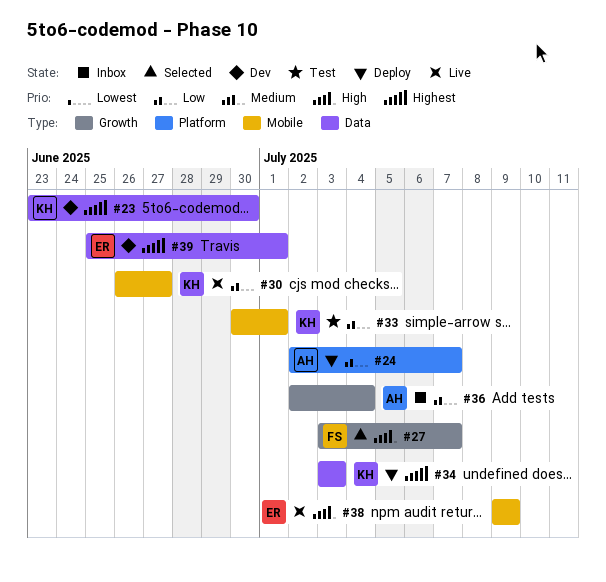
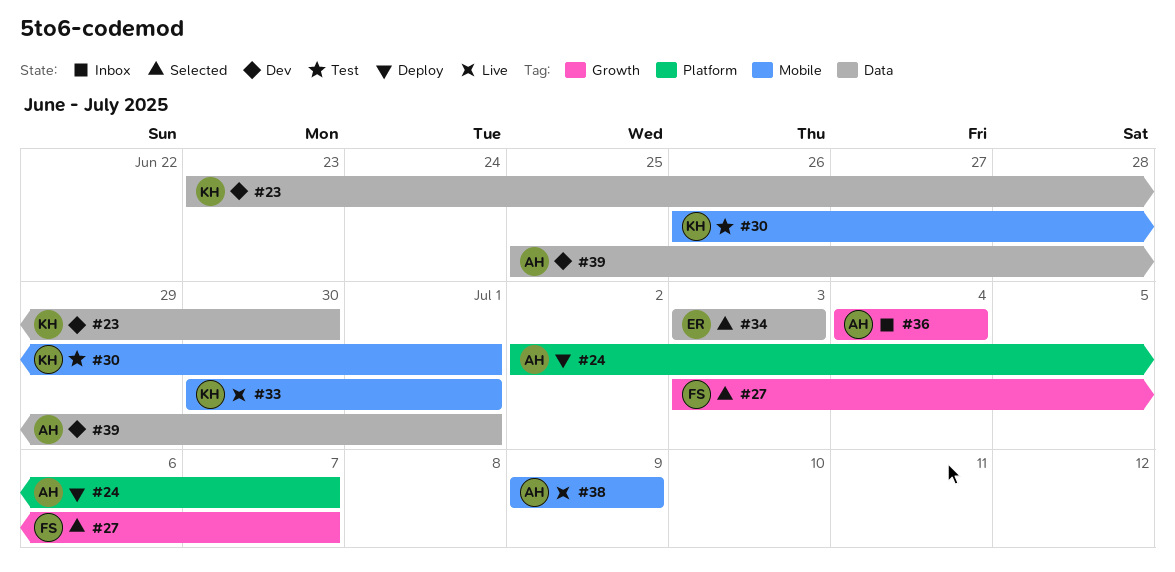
#30, status: Live -> Test
#30, due: Jun 27 -> Jul 1
#33, status: Test -> Live
#34, status: Deploy -> Selected
#34, owner: KH -> ER
#36, start: Jul 2 -> Jul 4
#38, owner: ER -> AH
#39, owner: ER -> AH

